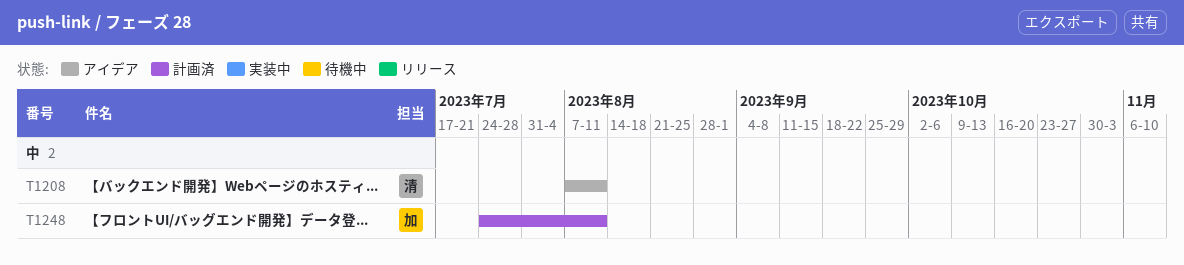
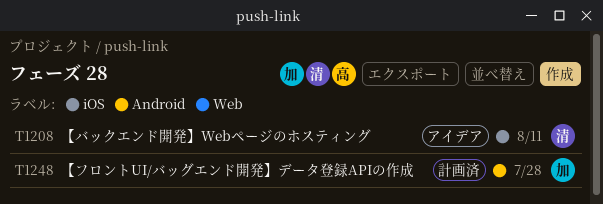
T1248, due: Aug 11 -> Jul 28

